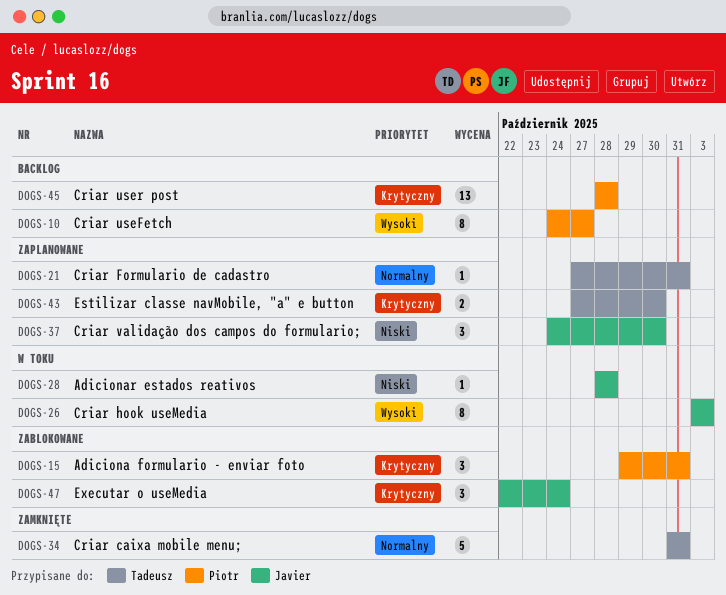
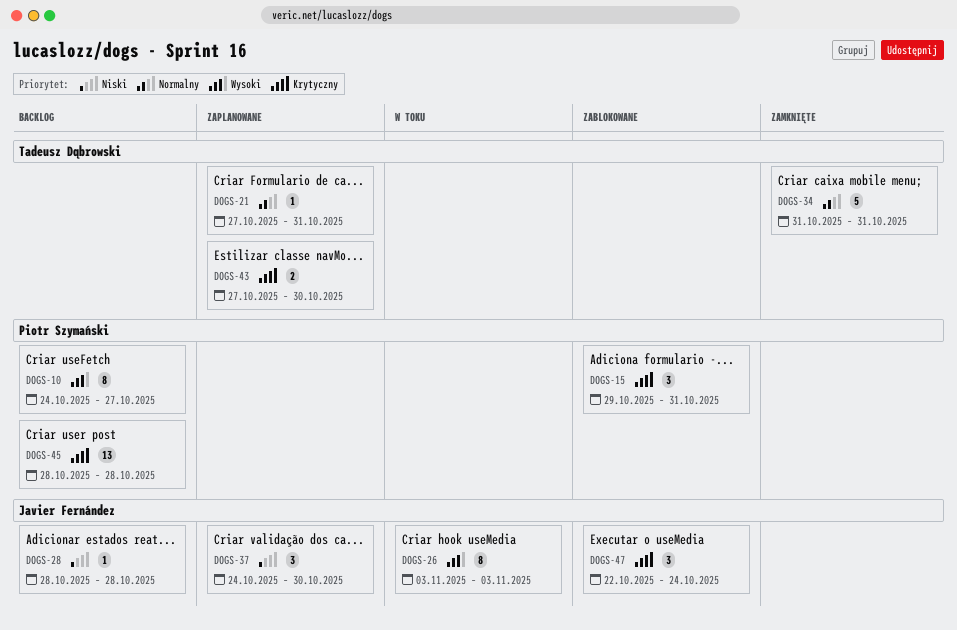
DOGS-28, status: W toku -> Backlog

